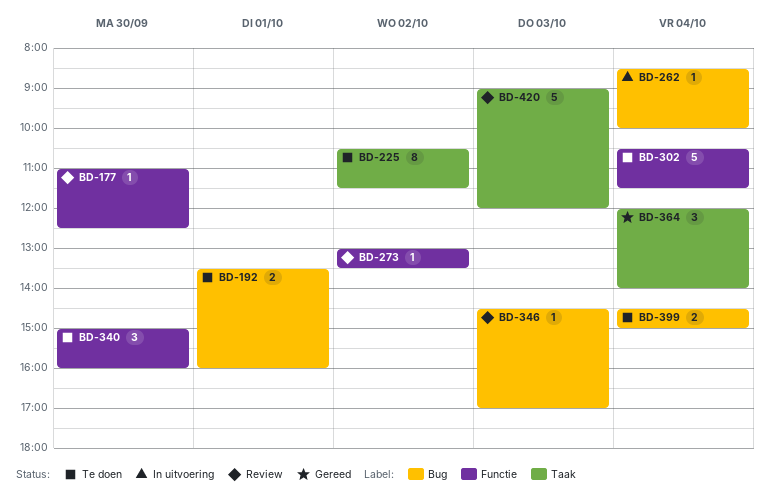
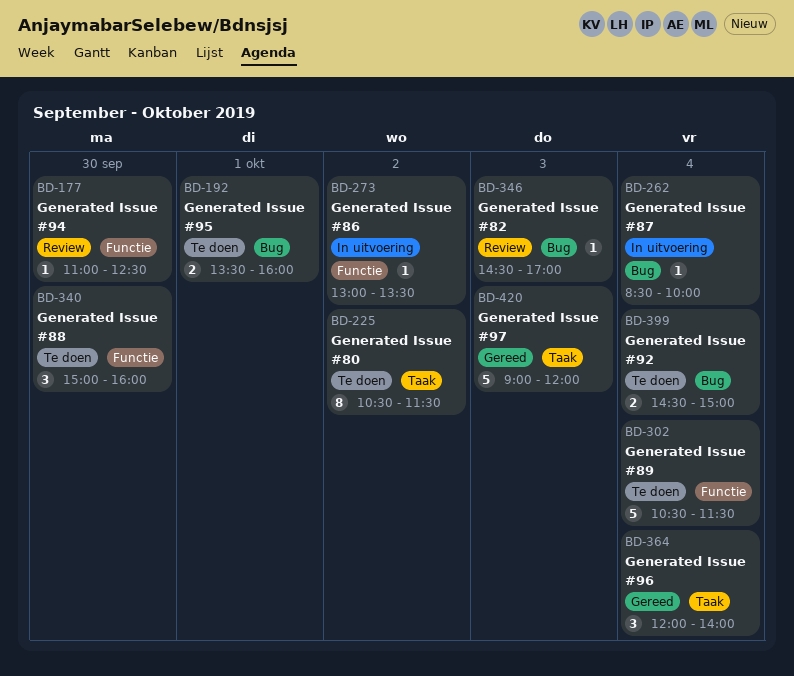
BD-273, status: Review -> In uitvoering
BD-420, status: Review -> Gereed

